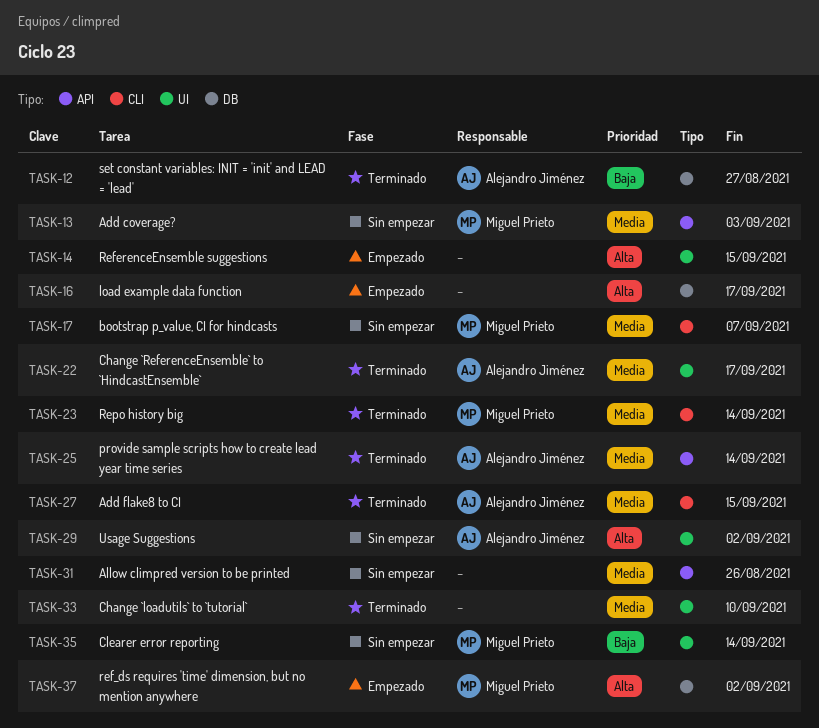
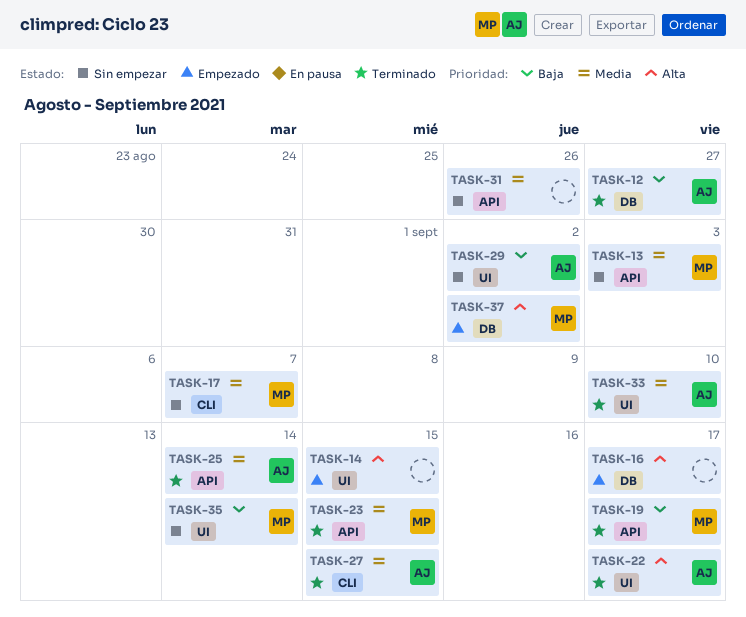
TASK-19: none -> present
TASK-22, priority: Media -> Alta
TASK-23, label: CLI -> API
TASK-23, due: Sep 14 -> Sep 15
TASK-29, priority: Alta -> Baja
TASK-33, owner: none -> Alejandro Jiménez

